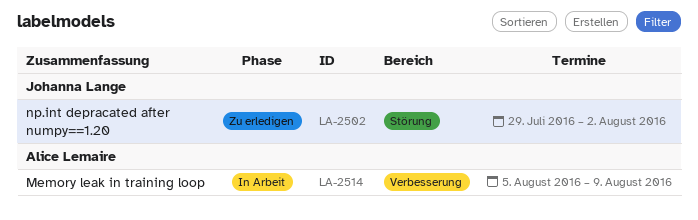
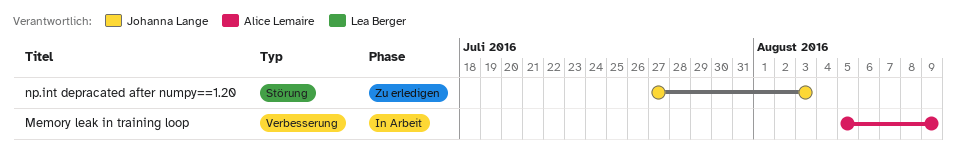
np.int depracated after numpy==1.20, start: Jul 29 -> Jul 27
np.int depracated after numpy==1.20, due: Aug 2 -> Aug 3

